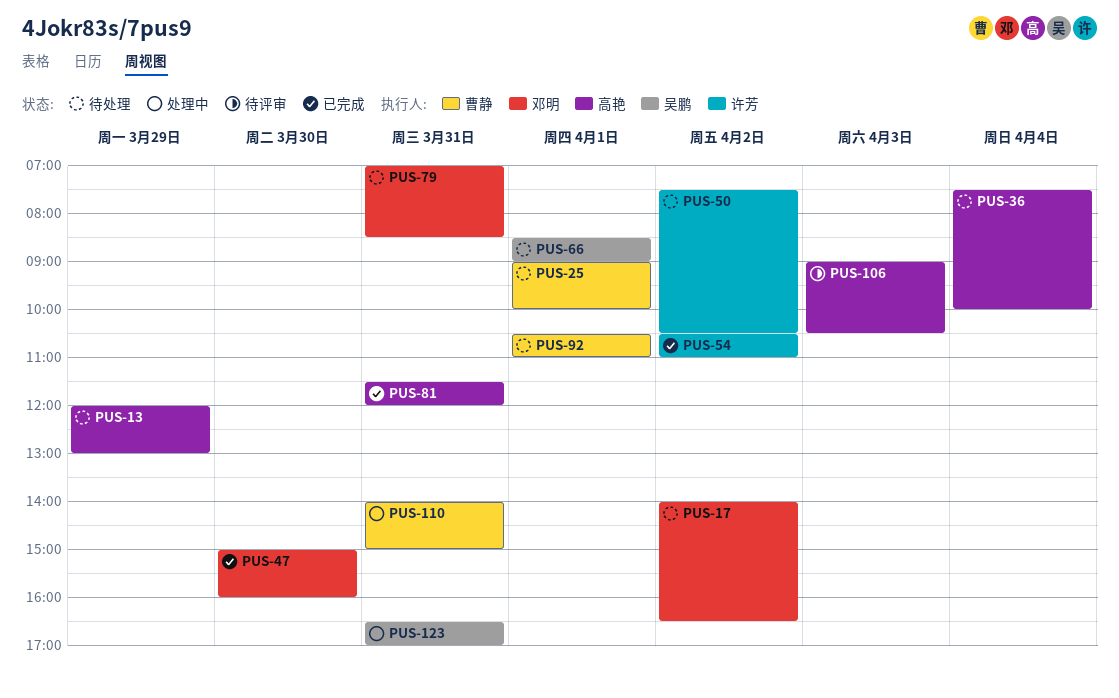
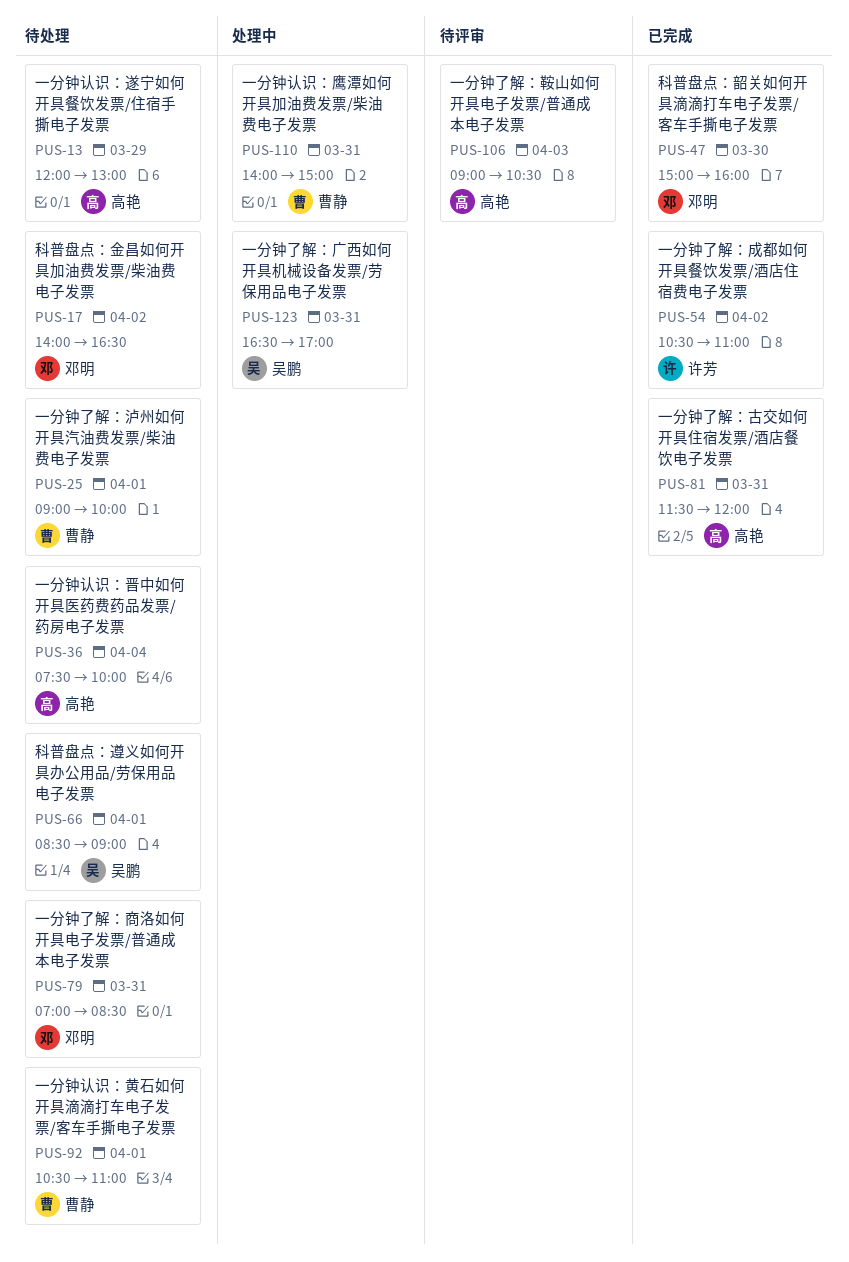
PUS-50: present -> none

